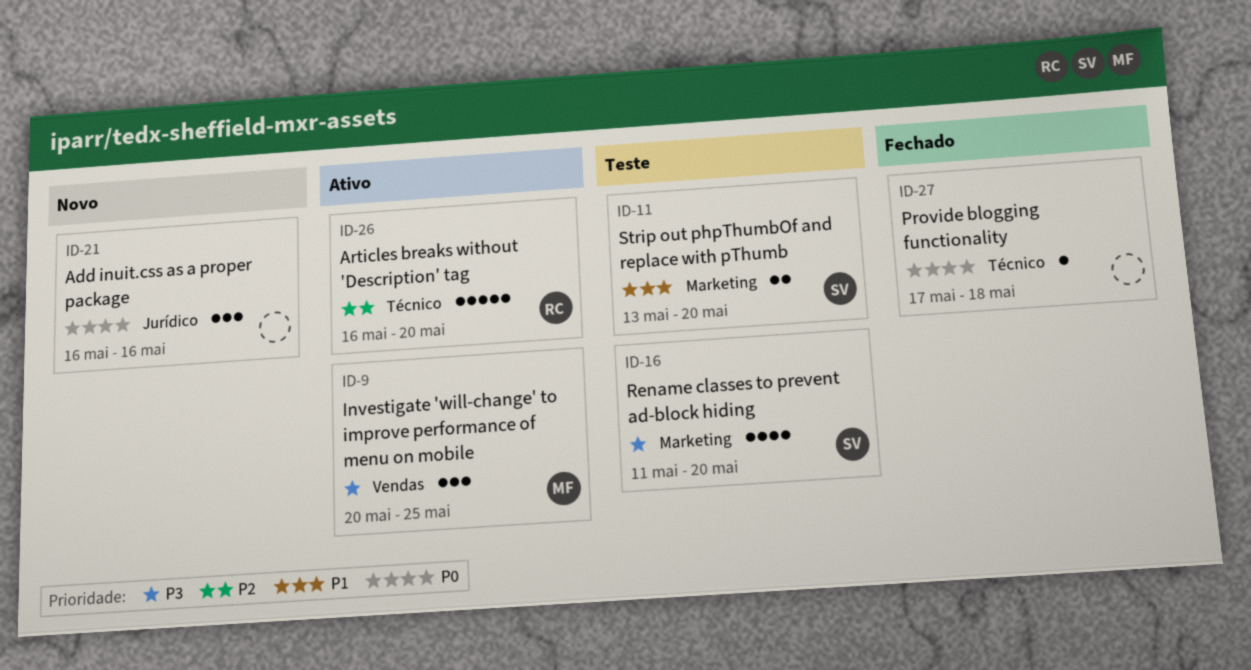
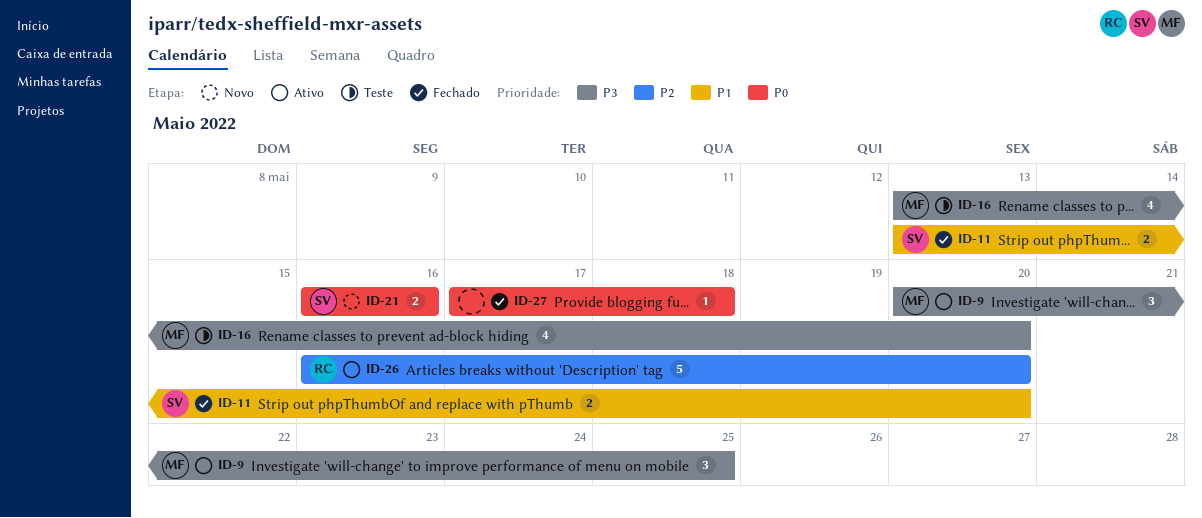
ID-11, status: Teste -> Fechado
ID-16, owner: SV -> MF
ID-16, start: May 11 -> May 13
ID-21, owner: none -> SV
ID-21, estimate: 3 -> 2

